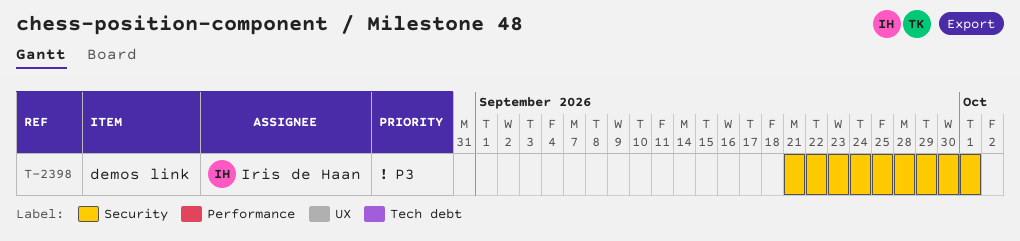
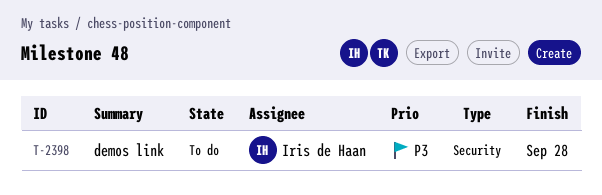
T-2398, due: Oct 1 -> Sep 28

